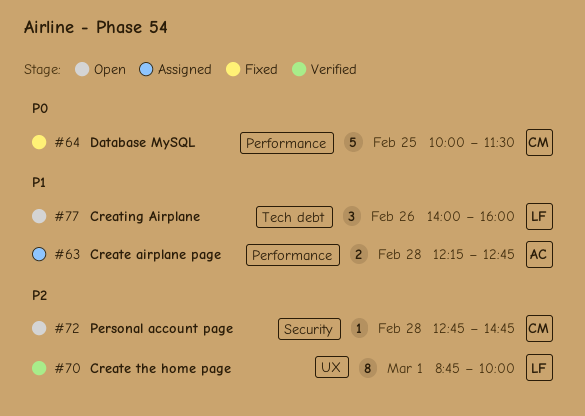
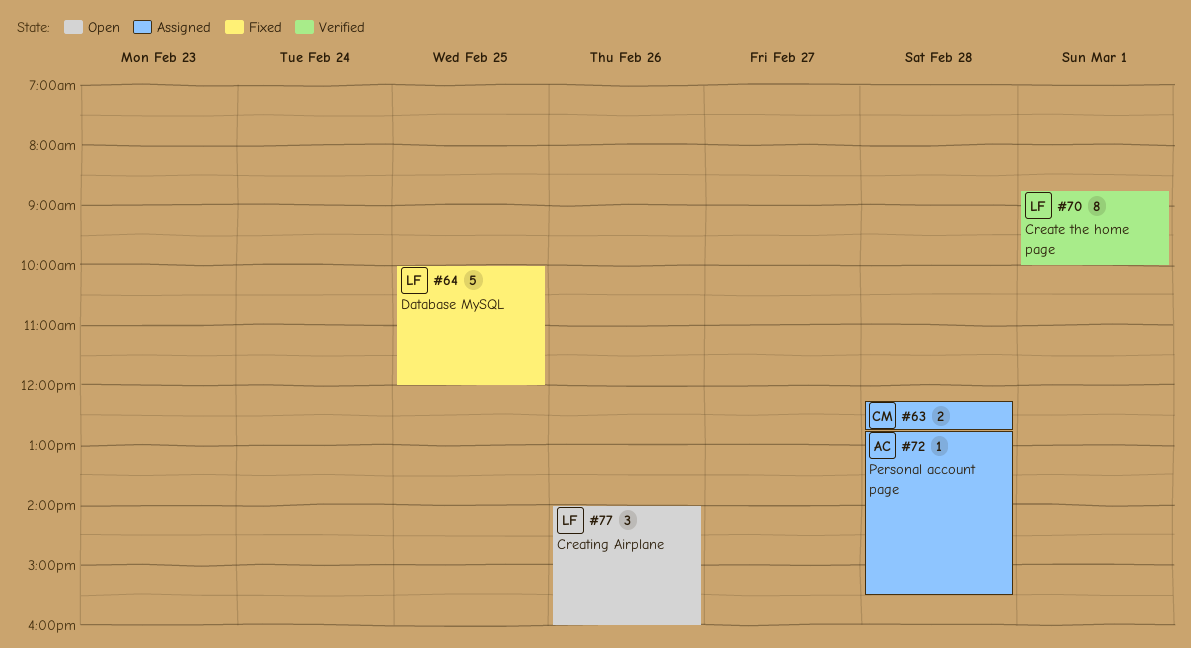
#63, owner: AC -> CM
#64, owner: CM -> LF
#64, ends: 11:30 -> 12:00
#72, status: Open -> Assigned
#72, owner: CM -> AC
#72, ends: 14:45 -> 15:30

